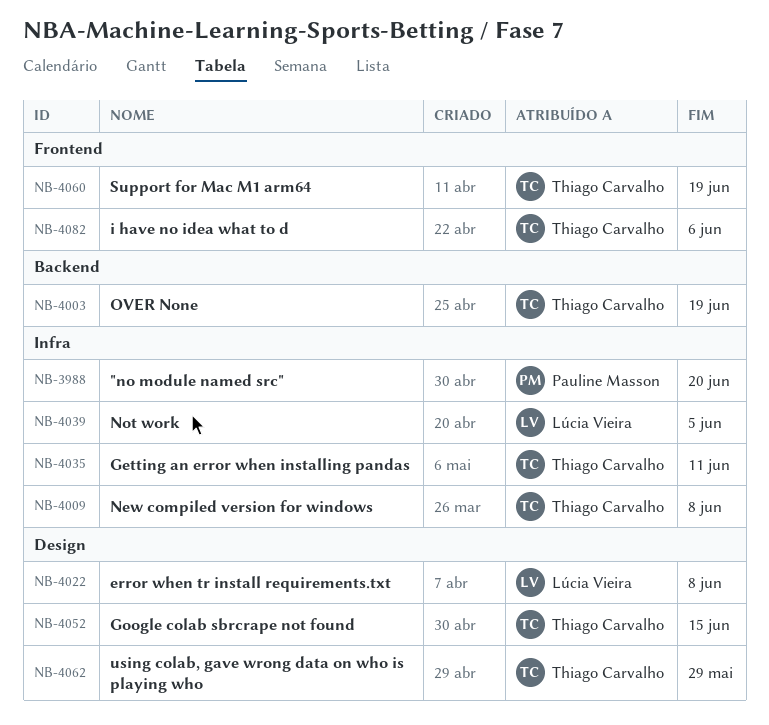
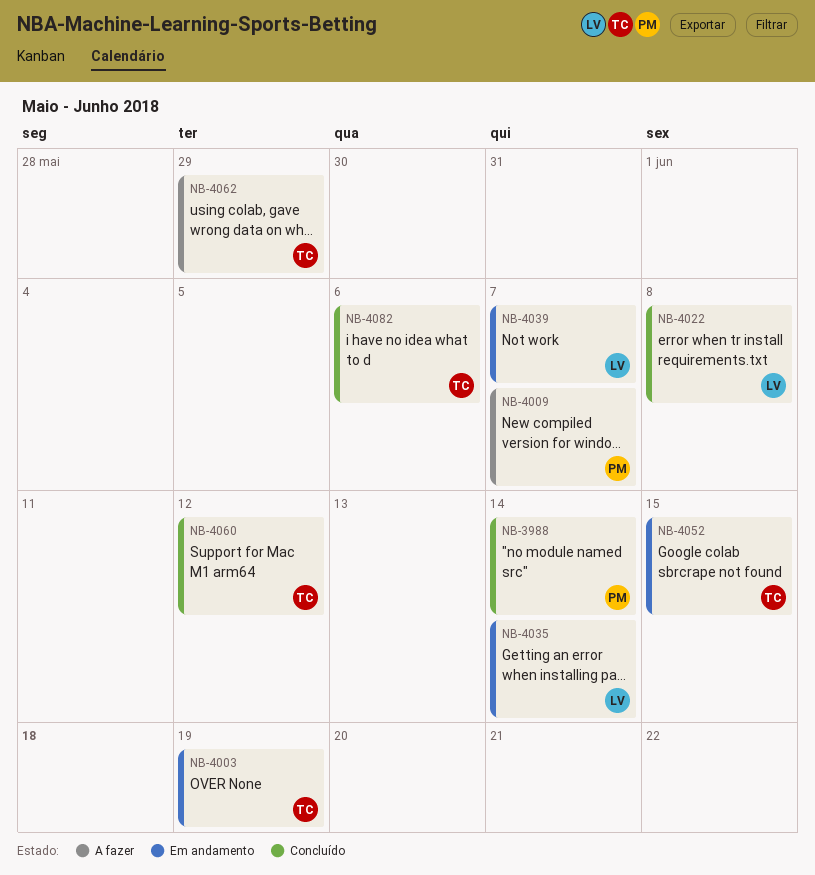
NB-3988, due: Jun 20 -> Jun 14
NB-4009, owner: Thiago Carvalho -> Pauline Masson
NB-4009, due: Jun 8 -> Jun 7
NB-4035, owner: Thiago Carvalho -> Lúcia Vieira
NB-4035, due: Jun 11 -> Jun 14
NB-4039, due: Jun 5 -> Jun 7
NB-4060, due: Jun 19 -> Jun 12

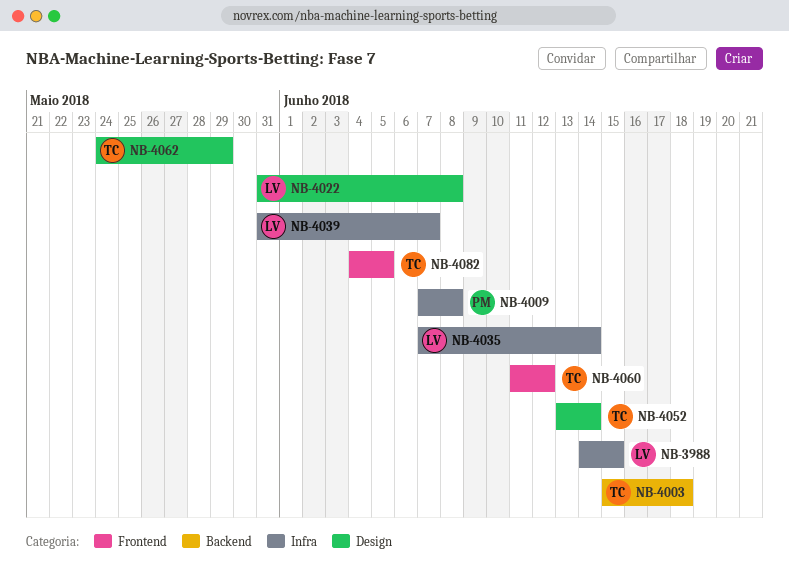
NB-3988, owner: PM -> LV
NB-3988, due: Jun 14 -> Jun 15
NB-4003, due: Jun 19 -> Jun 18
NB-4009, due: Jun 7 -> Jun 8
NB-4052, due: Jun 15 -> Jun 14
NB-4082, due: Jun 6 -> Jun 5

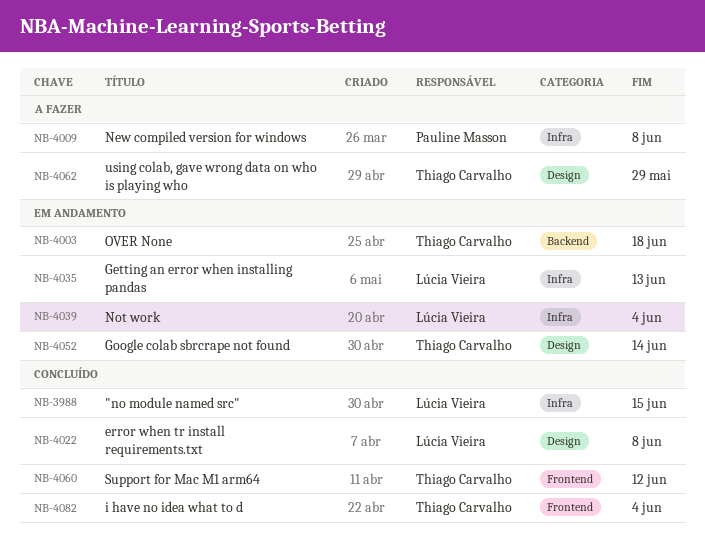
NB-4035, due: Jun 14 -> Jun 13
NB-4039, due: Jun 7 -> Jun 4
NB-4082, due: Jun 5 -> Jun 4

